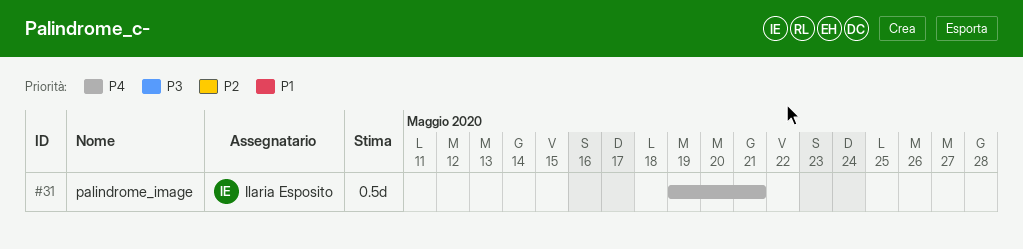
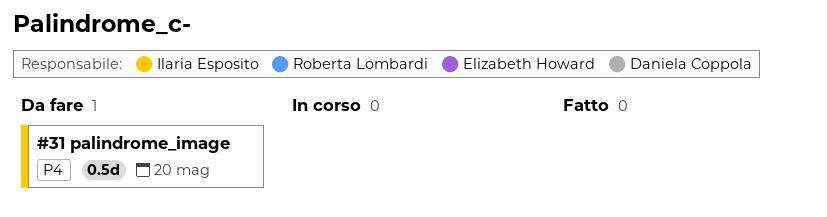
#31, due: May 21 -> May 20

